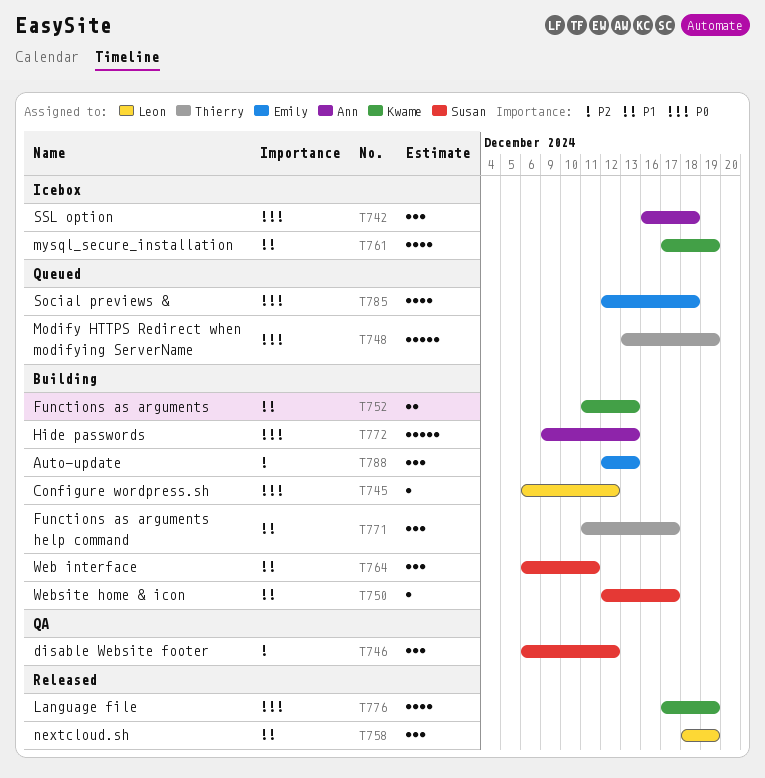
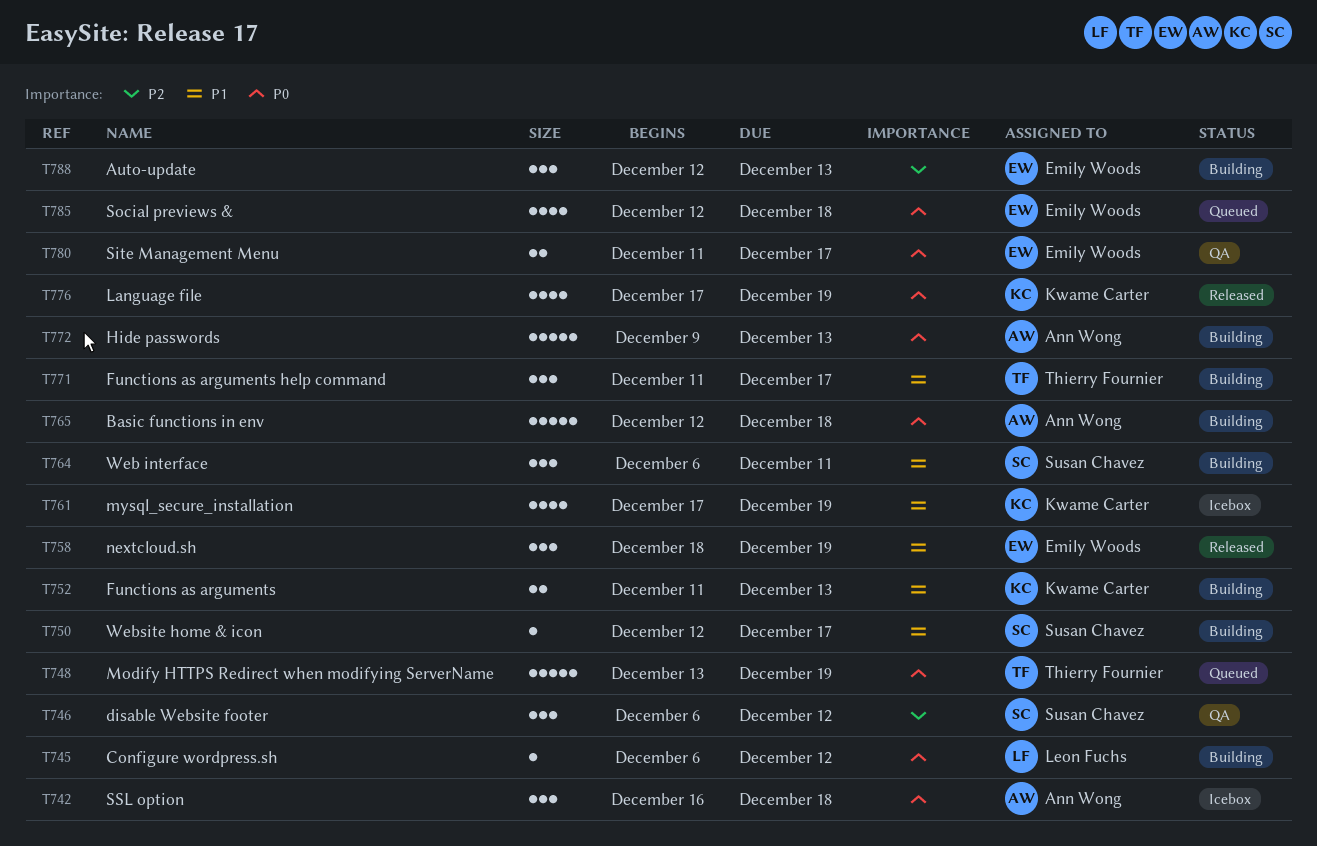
T758, owner: Leon Fuchs -> Emily Woods
T765: none -> present
T780: none -> present

